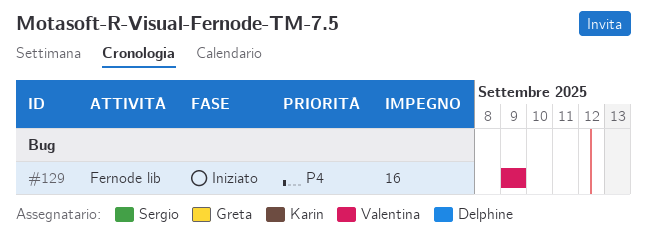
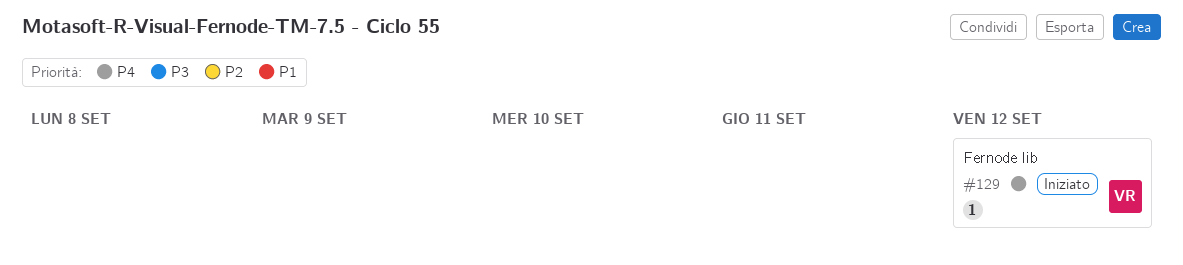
#129, estimate: 16 -> 1
#129, due: Sep 9 -> Sep 12

